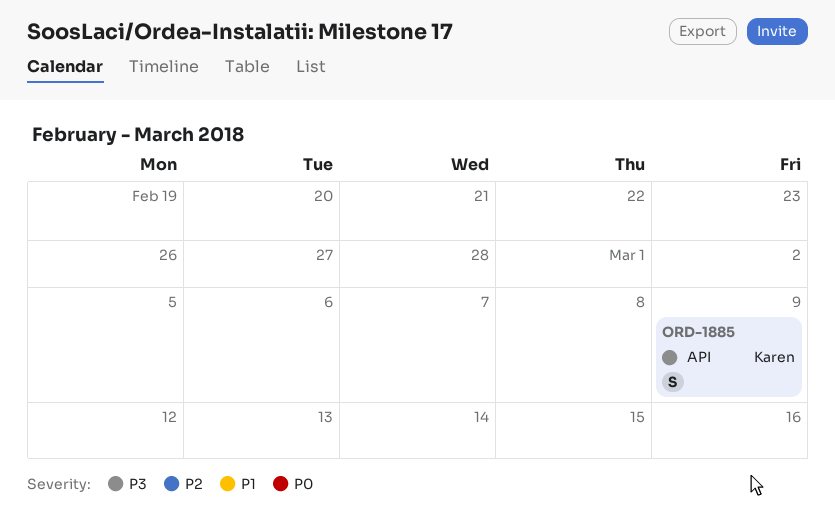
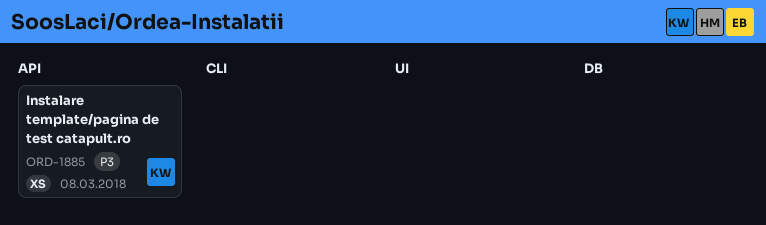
ORD-1885, estimate: S -> XS
ORD-1885, due: Mar 9 -> Mar 8

